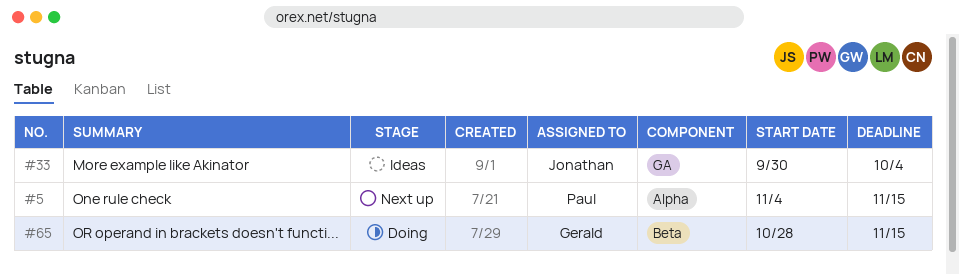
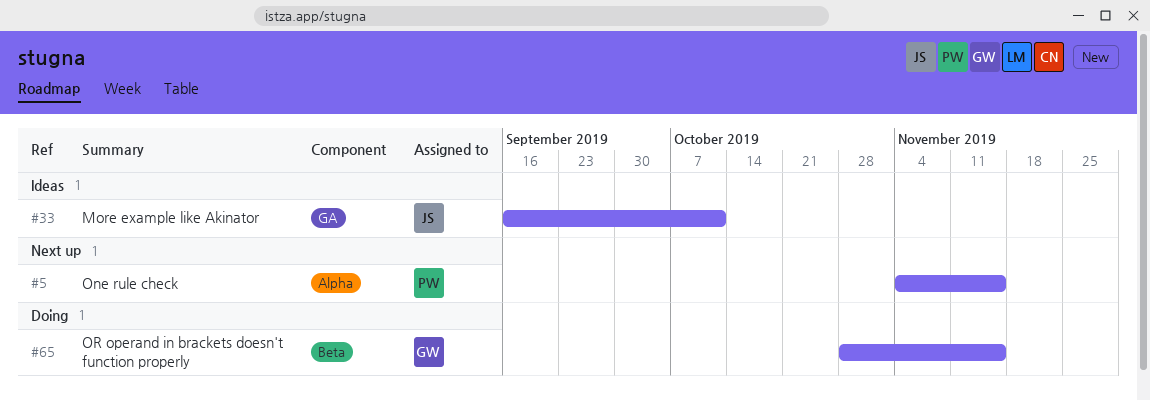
#33, start: Sep 30 -> Sep 16
#33, due: Oct 4 -> Oct 11

